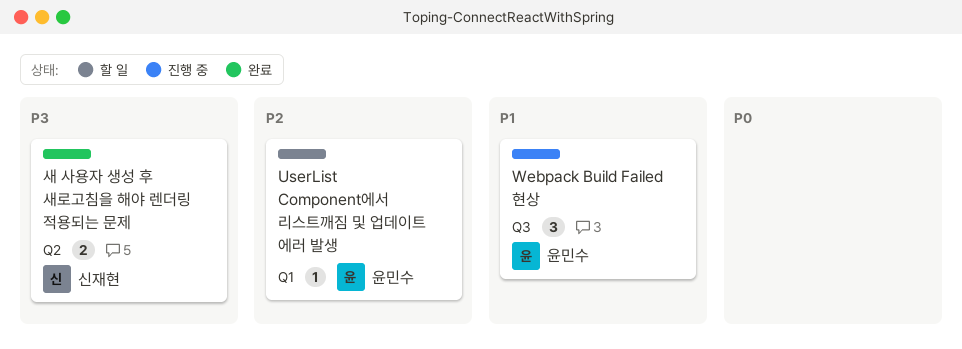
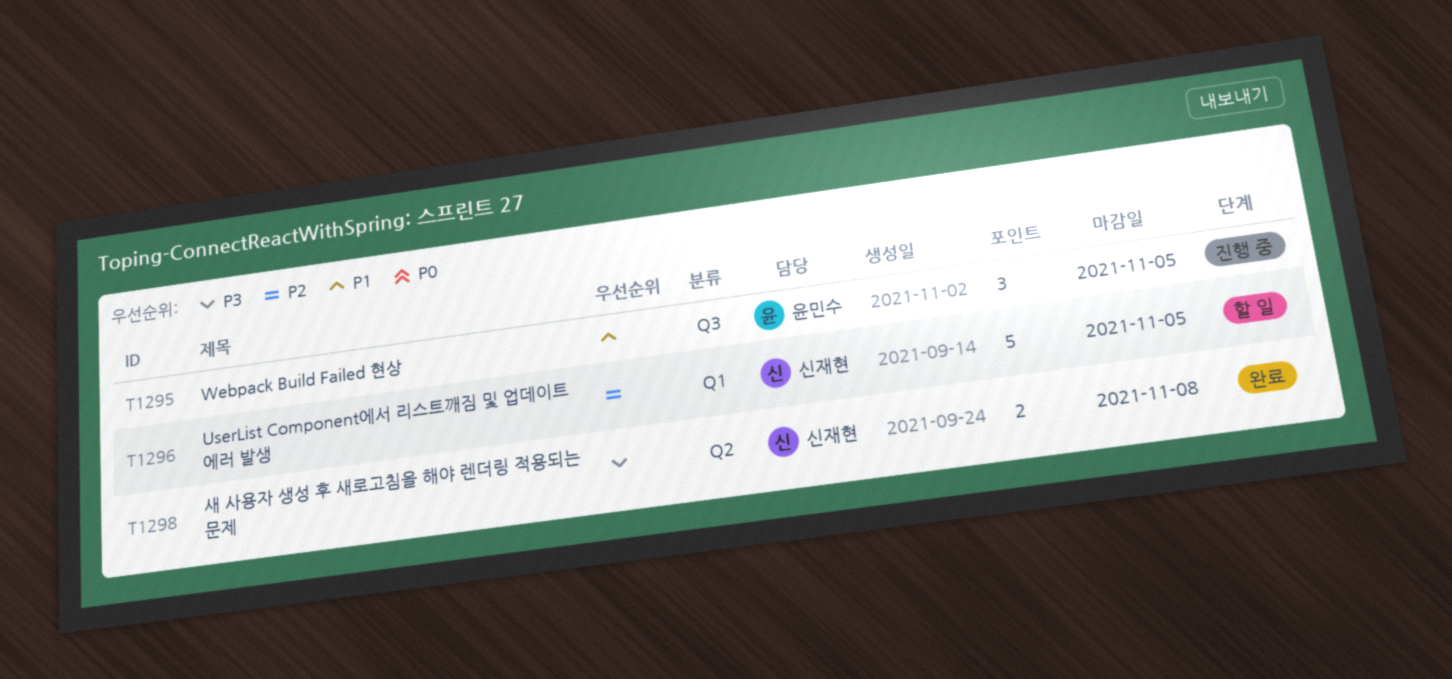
UserList Component에서 리스트깨짐 및 업데이트 에러 발생, owner: 윤민수 -> 신재현
UserList Component에서 리스트깨짐 및 업데이트 에러 발생, estimate: 1 -> 5

